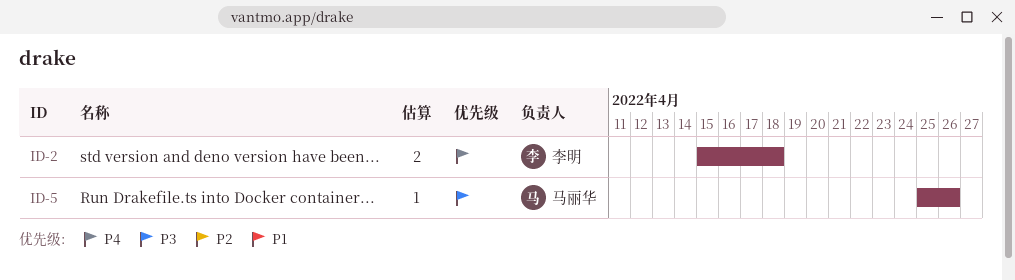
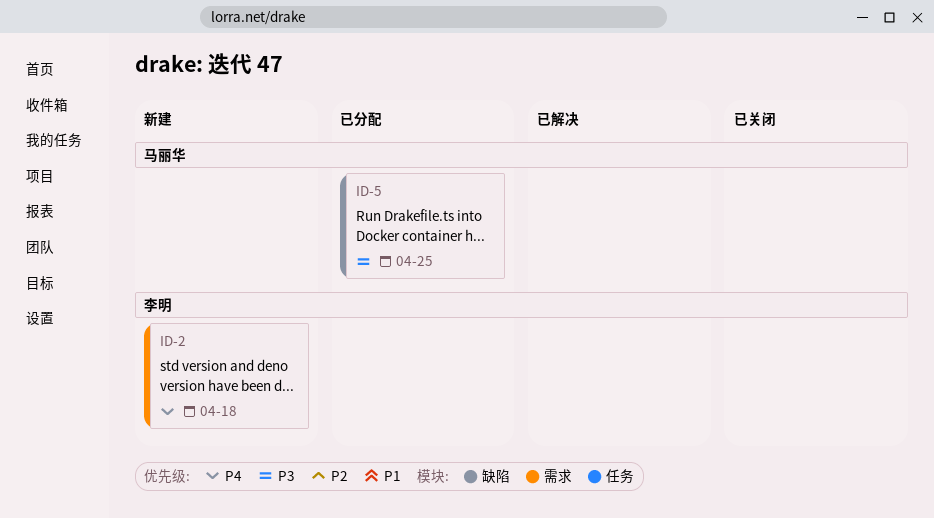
ID-5, due: Apr 26 -> Apr 25

